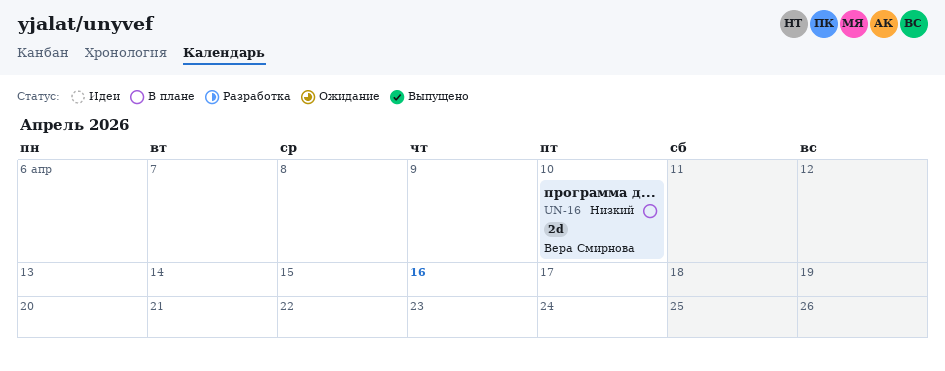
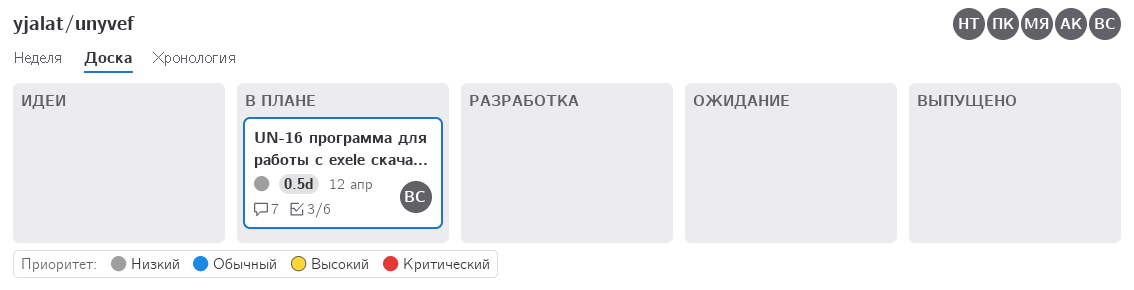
UN-16, estimate: 2d -> 0.5d
UN-16, due: Apr 10 -> Apr 12

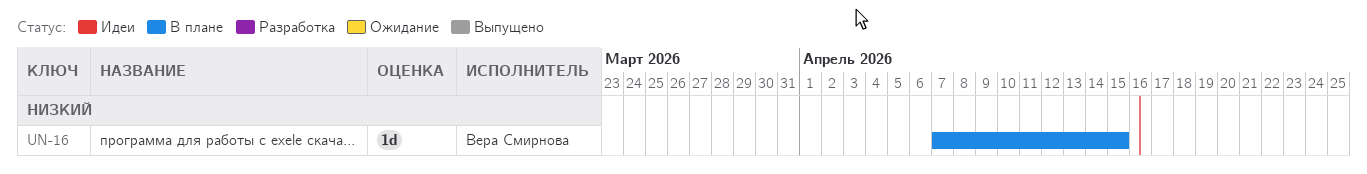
UN-16, estimate: 0.5d -> 1d
UN-16, due: Apr 12 -> Apr 15

